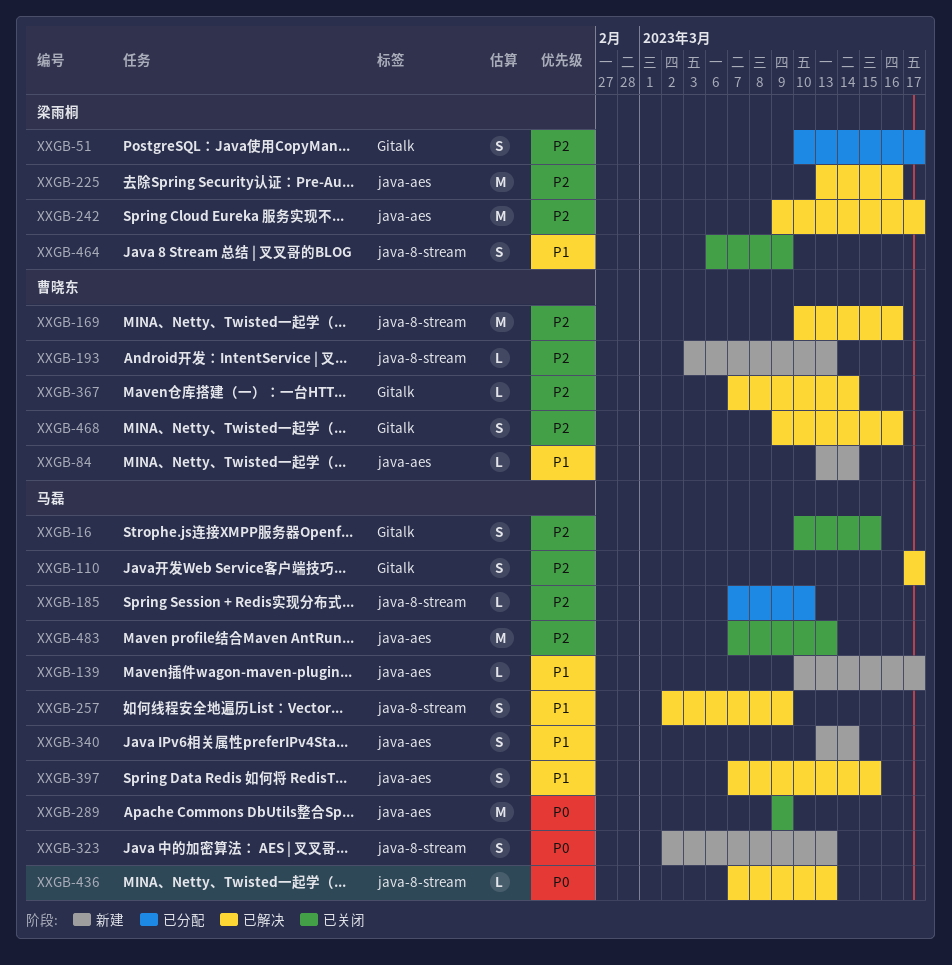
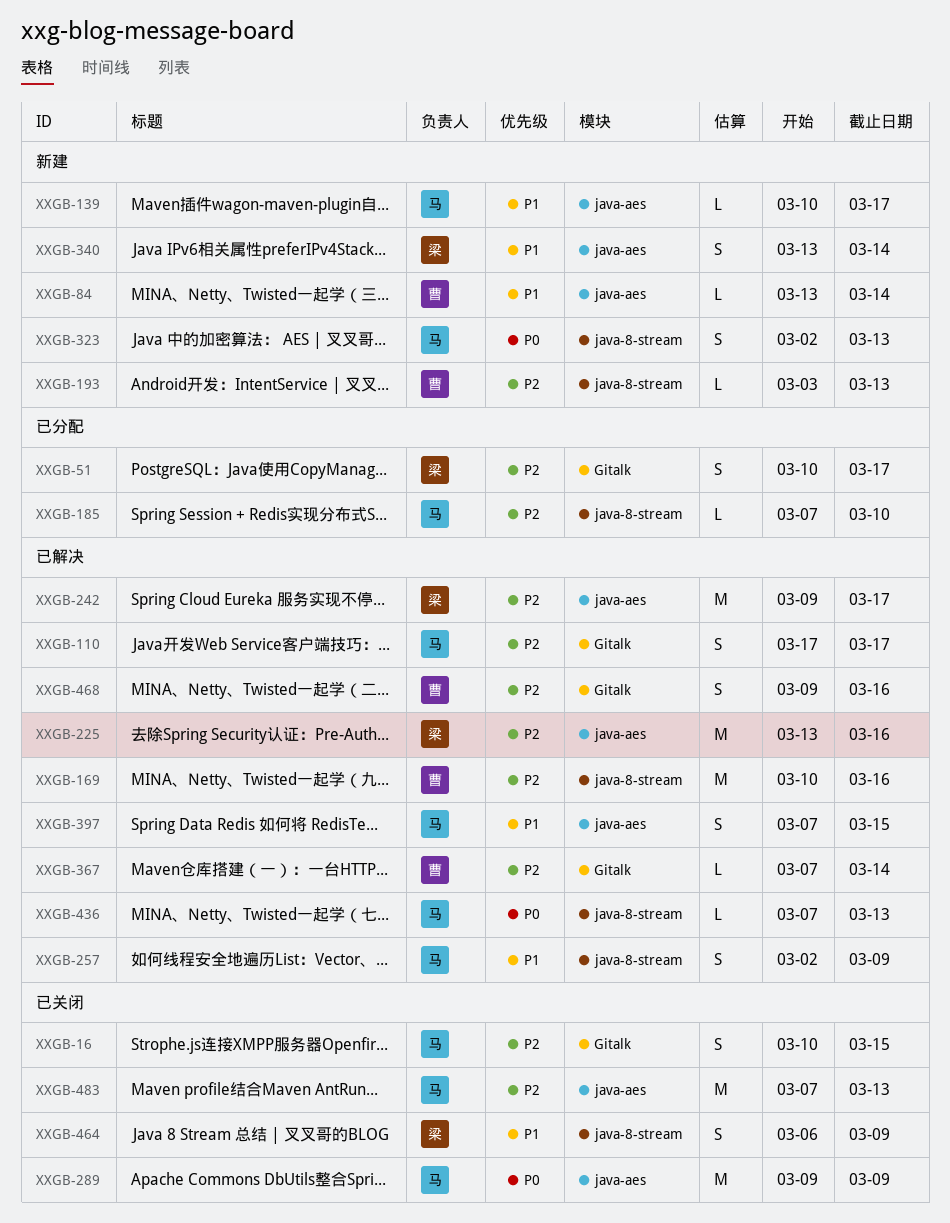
XXGB-340, owner: 马磊 -> 梁雨桐

